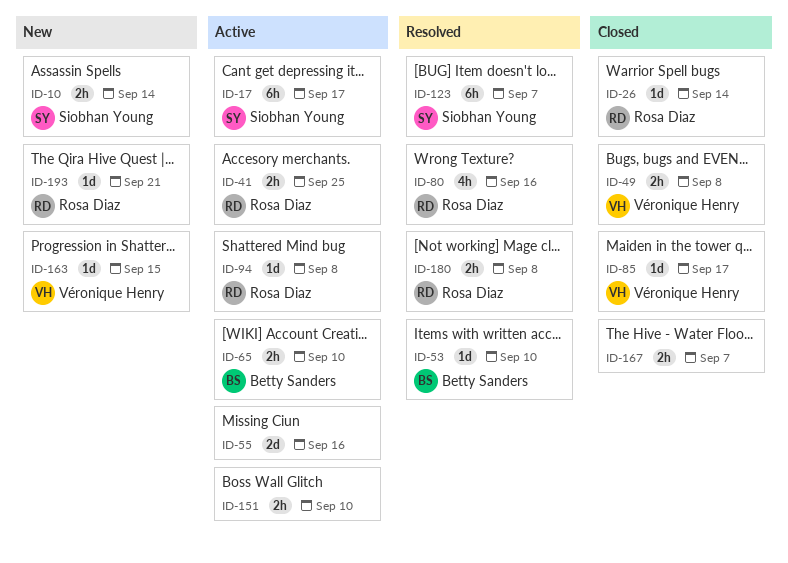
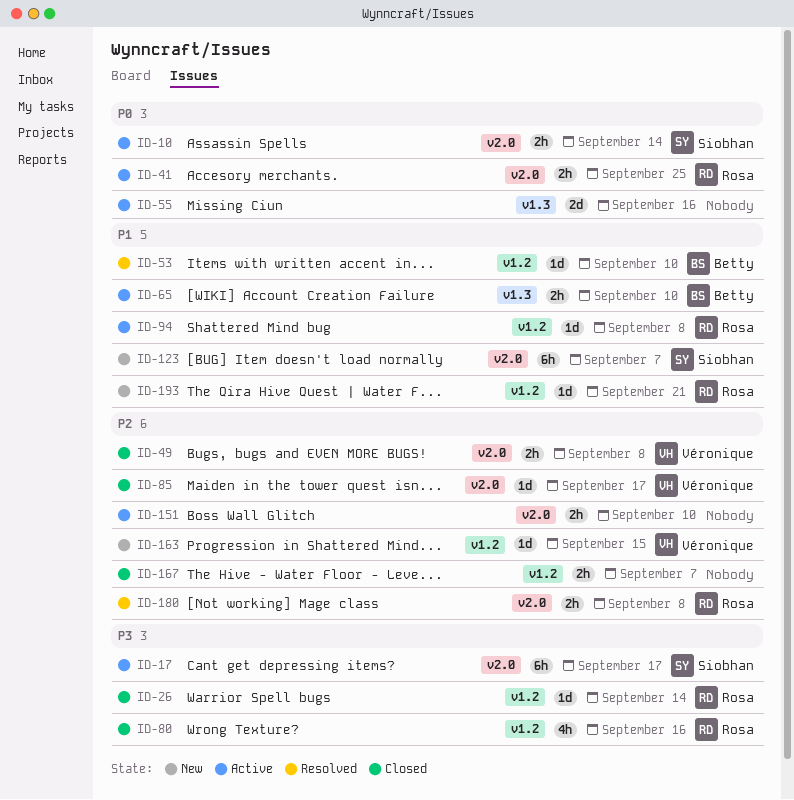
ID-10, status: New -> Active
ID-80, status: Resolved -> Closed
ID-123, status: Resolved -> New

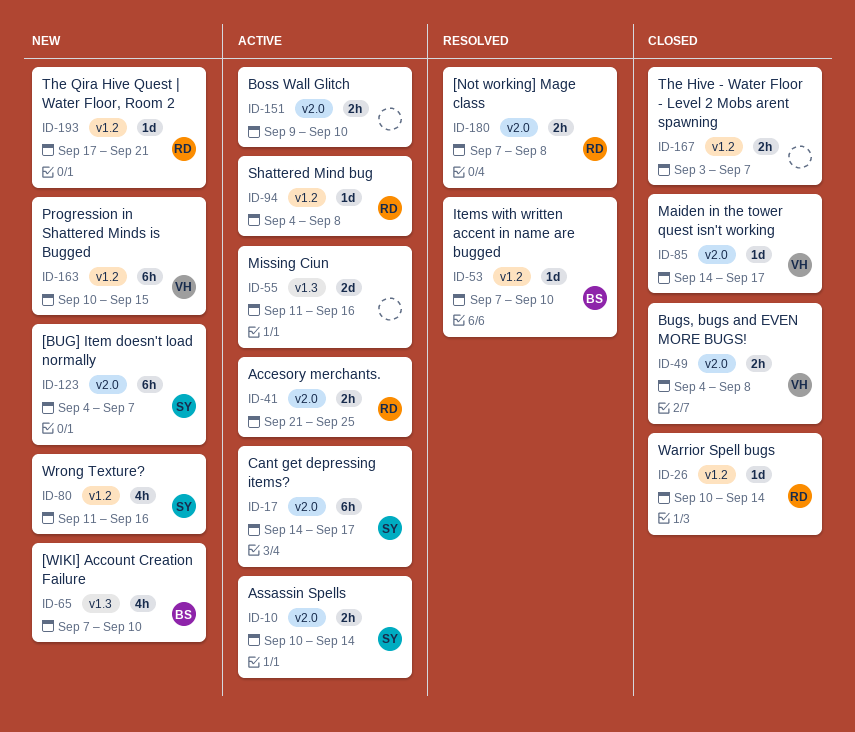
ID-65, status: Active -> New
ID-65, estimate: 2h -> 4h
ID-80, status: Closed -> New
ID-80, owner: Rosa -> Siobhan
ID-163, estimate: 1d -> 6h

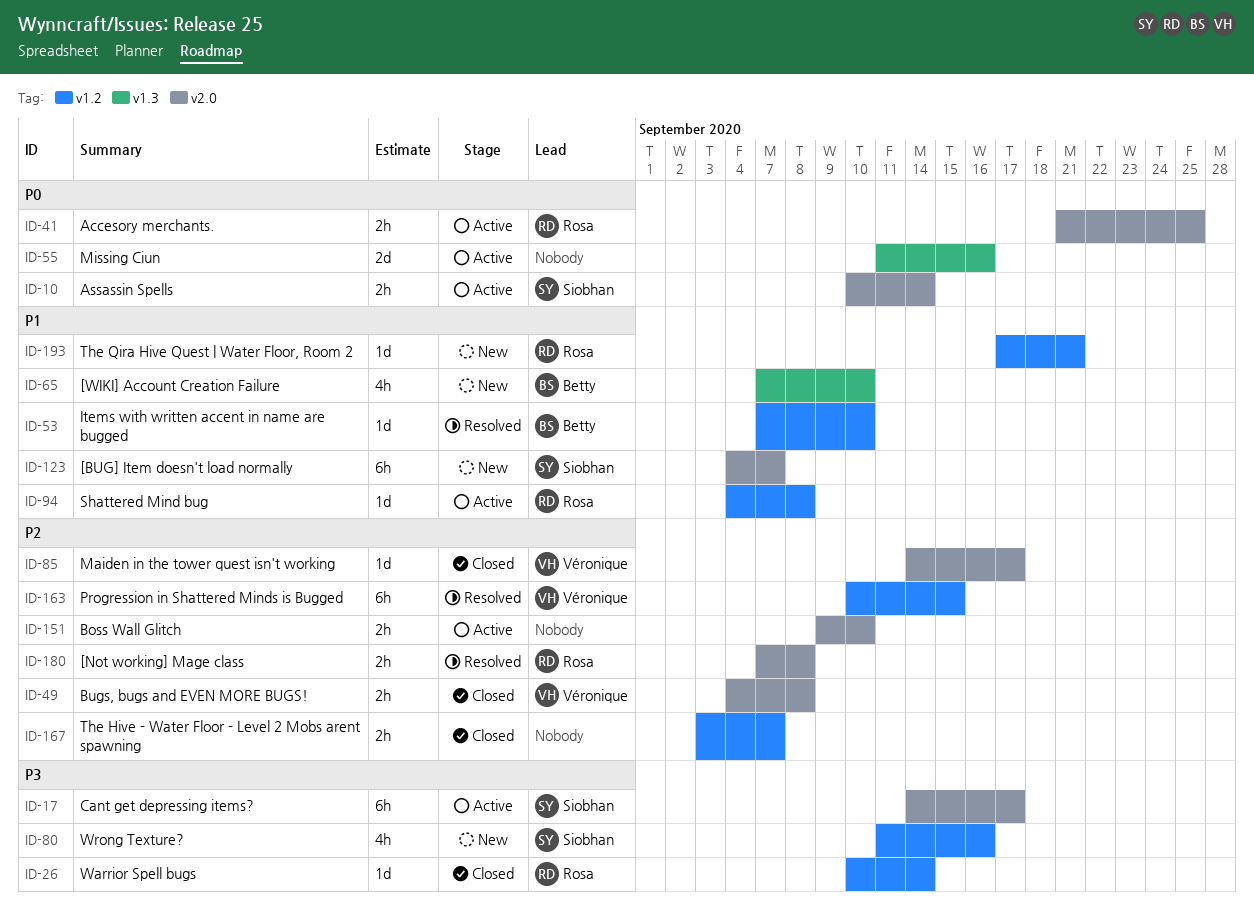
ID-163, status: New -> Resolved

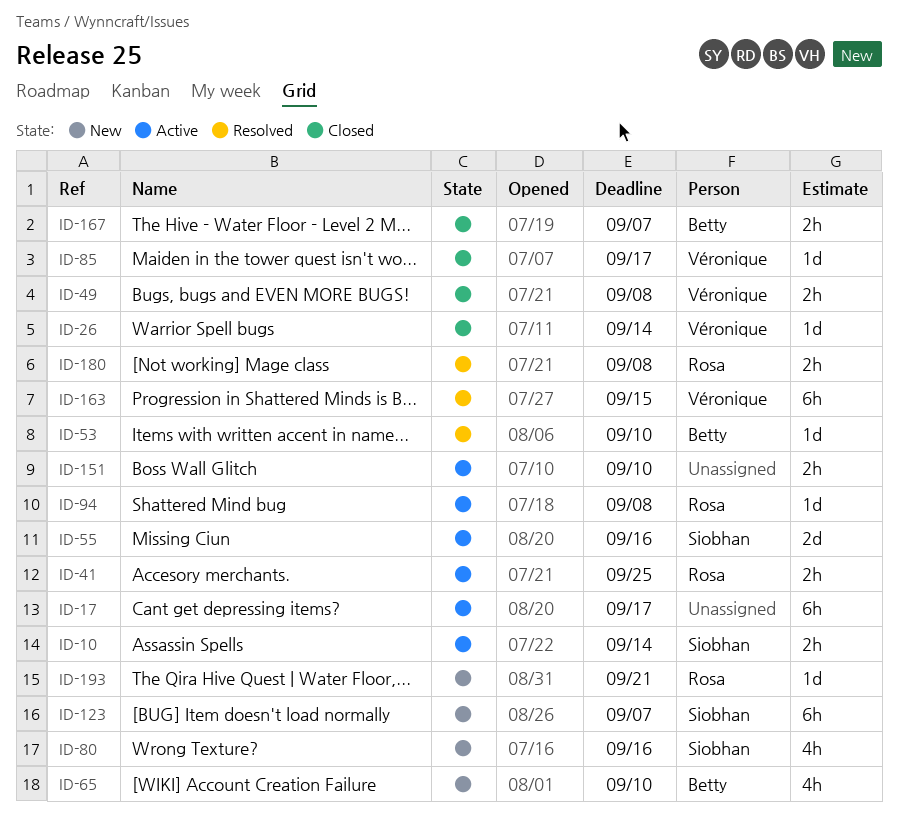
ID-17, owner: Siobhan -> none
ID-26, owner: Rosa -> Véronique
ID-55, owner: none -> Siobhan
ID-167, owner: none -> Betty

